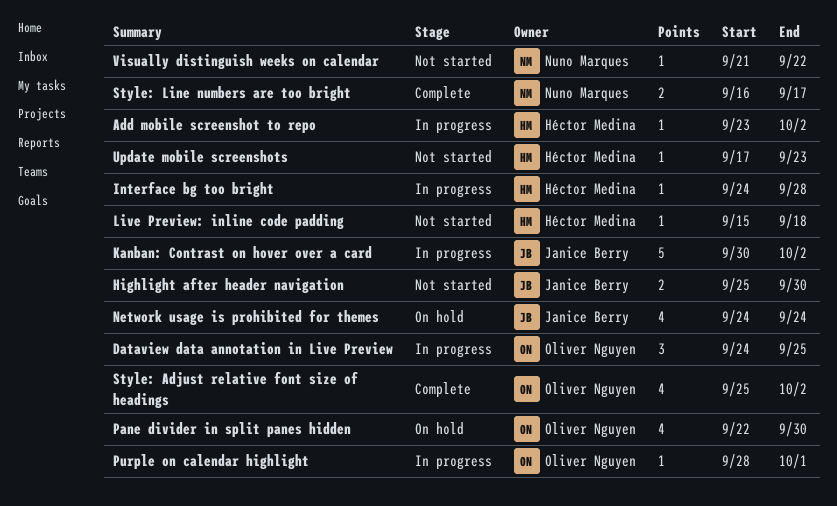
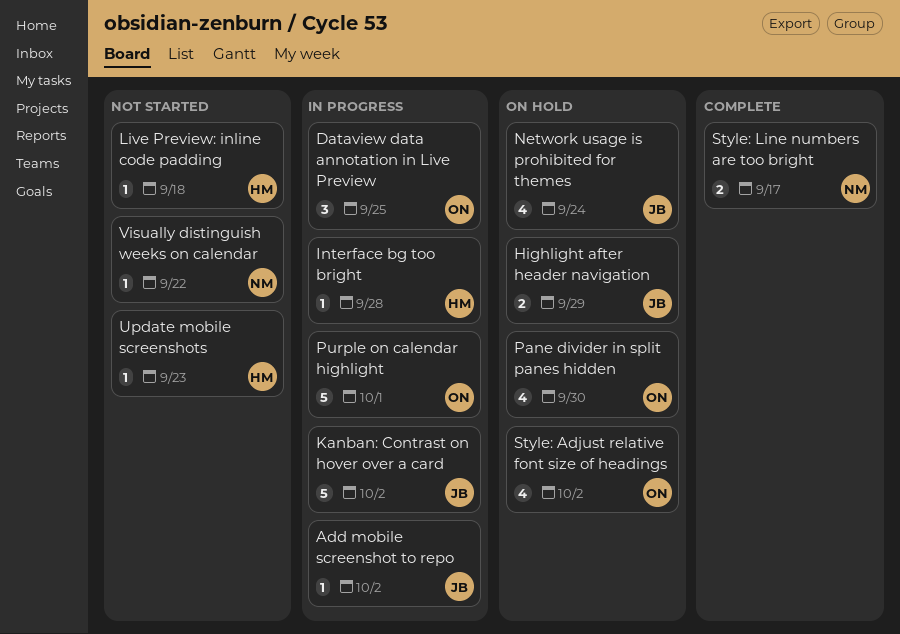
Add mobile screenshot to repo, owner: Héctor Medina -> Janice Berry
Highlight after header navigation, status: Not started -> On hold
Highlight after header navigation, due: Sep 30 -> Sep 29
Purple on calendar highlight, estimate: 1 -> 5
Style: Adjust relative font size of headings, status: Complete -> On hold

